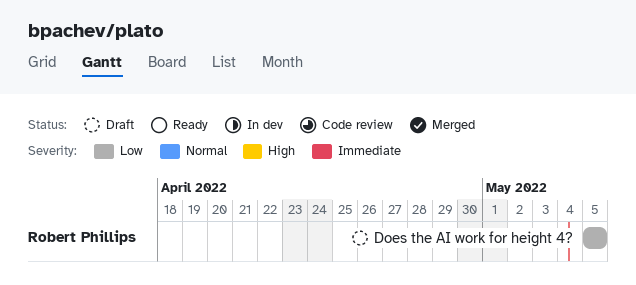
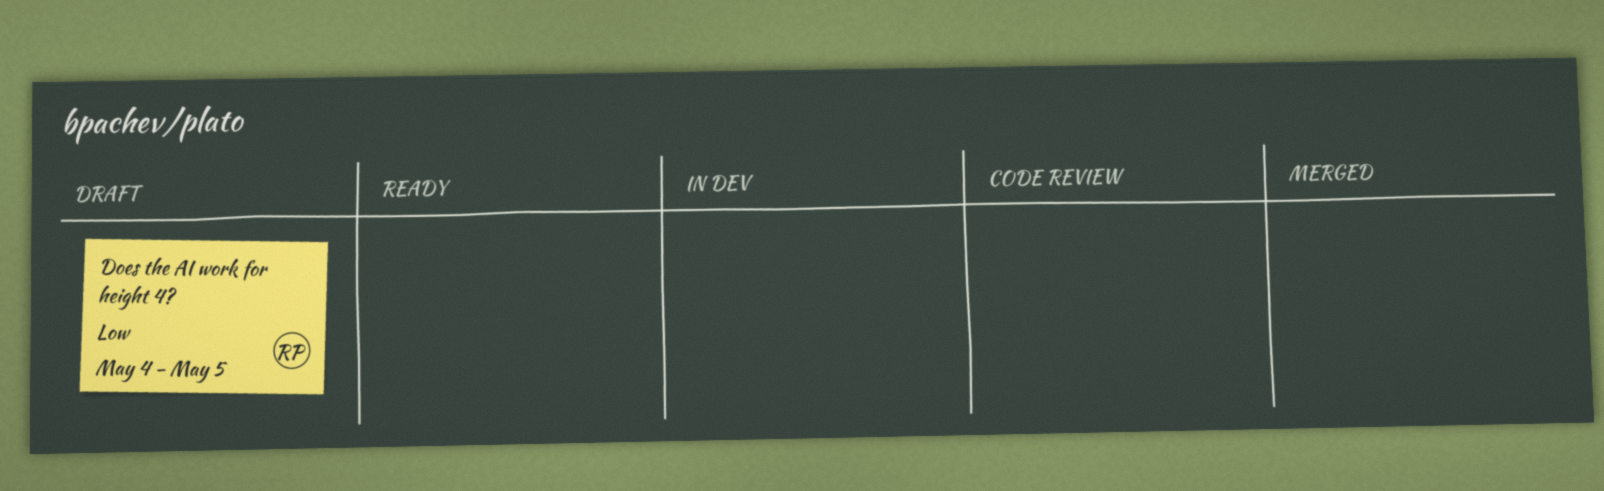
Does the AI work for height 4?, start: May 5 -> May 4

